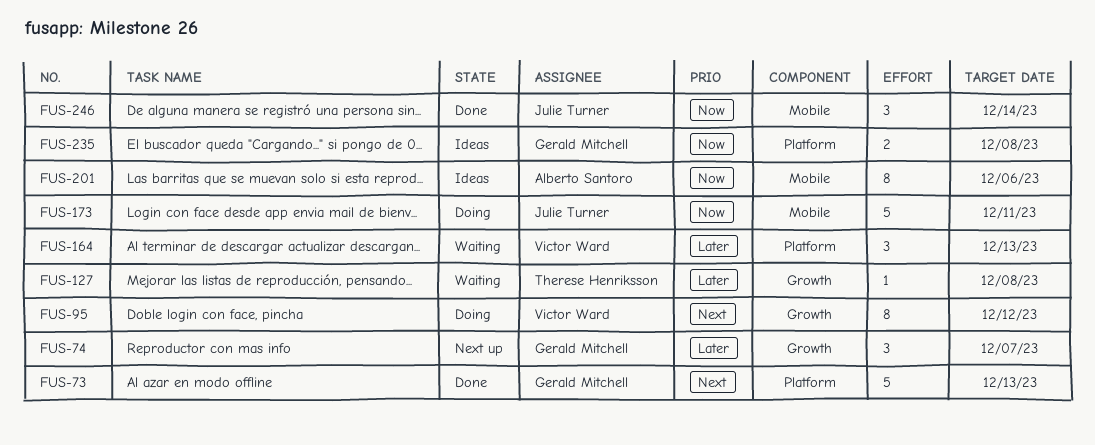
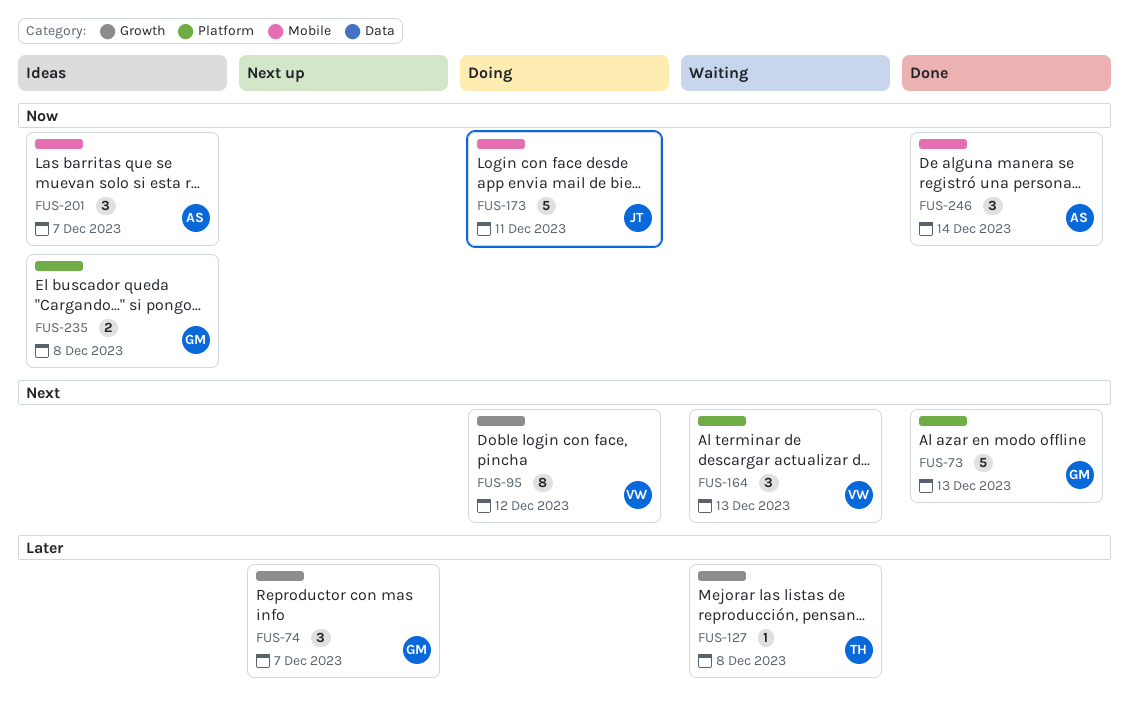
FUS-164, priority: Later -> Next
FUS-201, estimate: 8 -> 3
FUS-201, due: Dec 6 -> Dec 7
FUS-246, owner: Julie Turner -> Alberto Santoro

